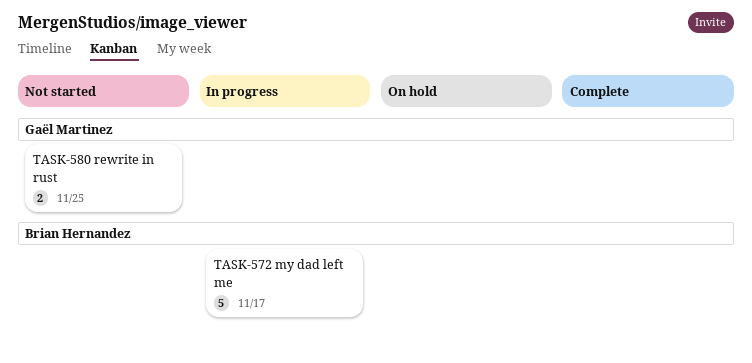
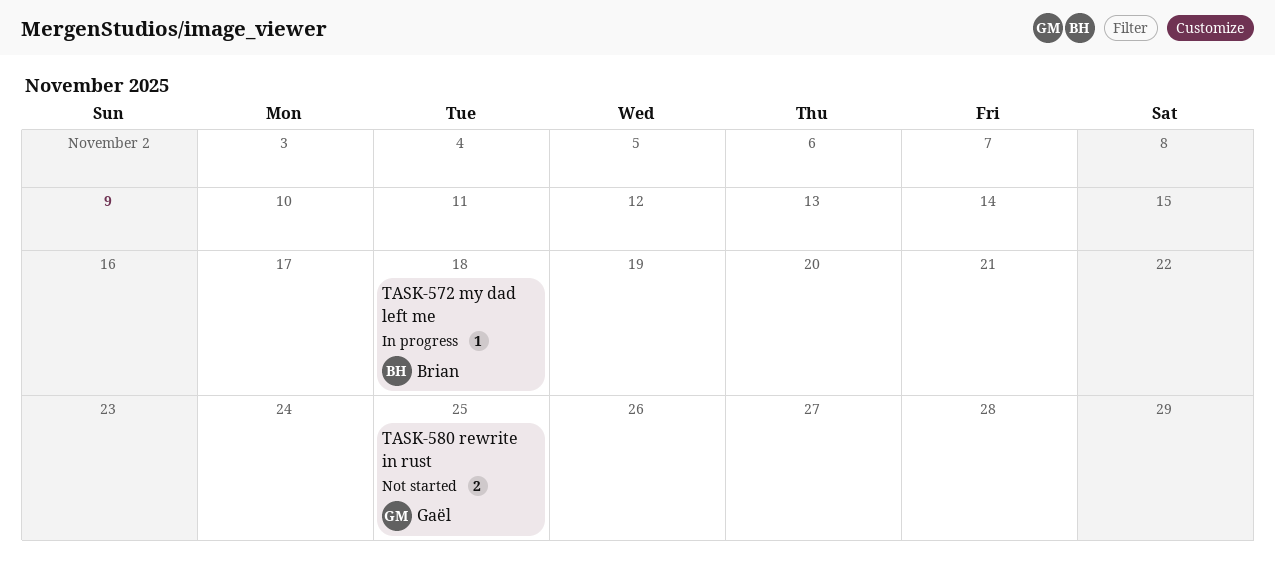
TASK-572, estimate: 5 -> 1
TASK-572, due: Nov 17 -> Nov 18

